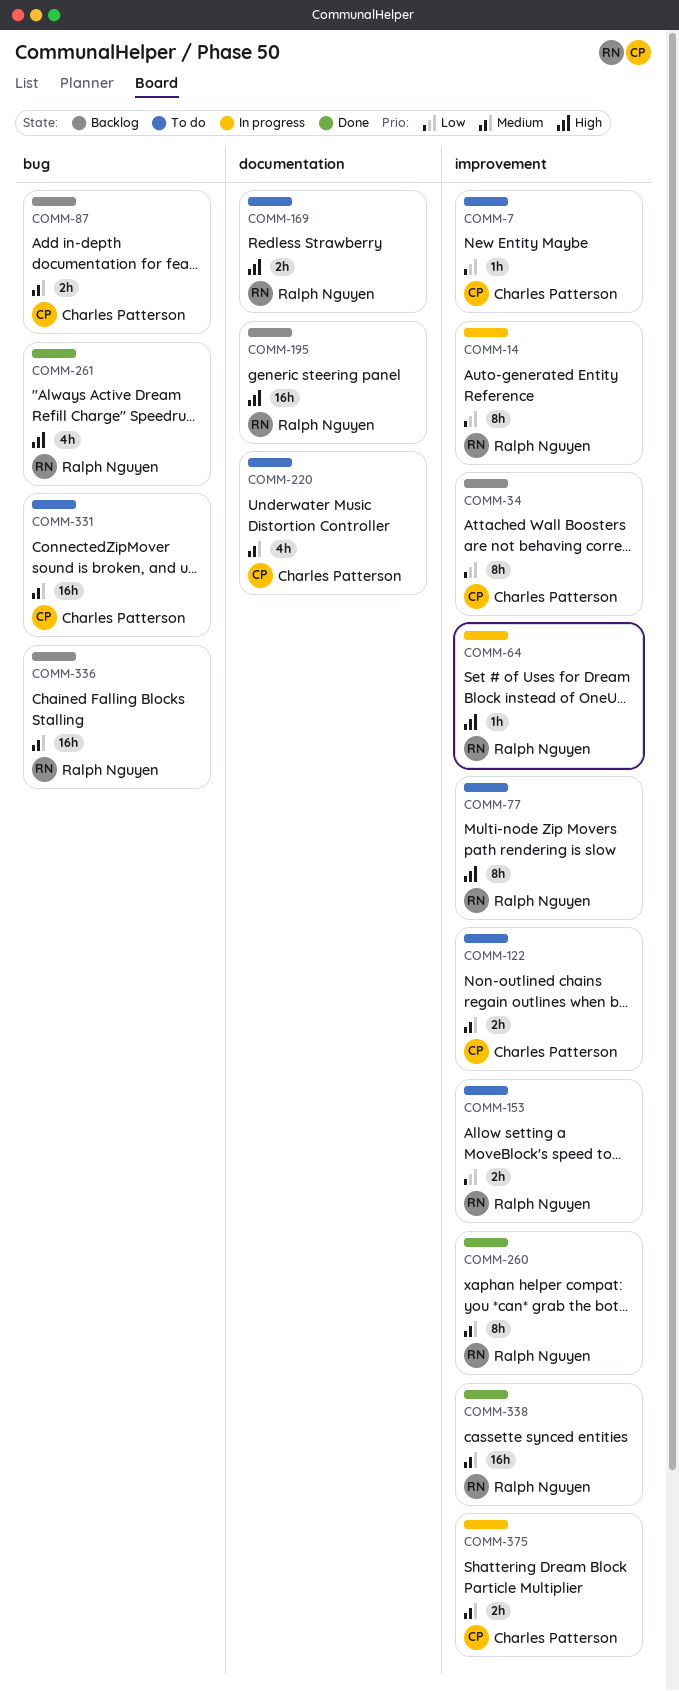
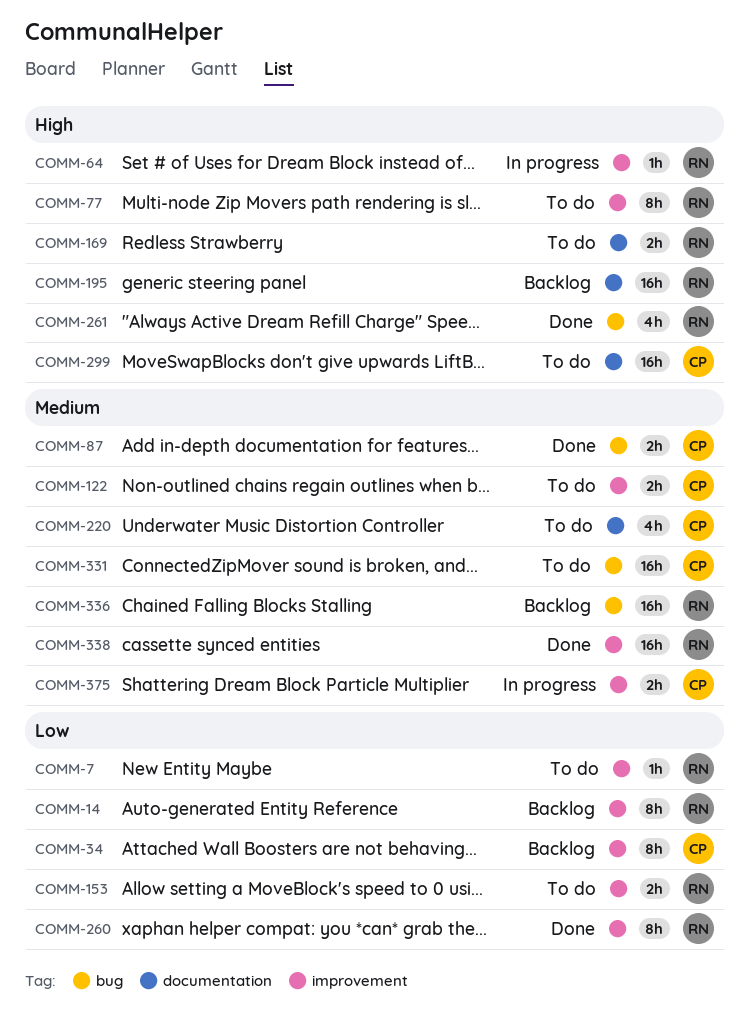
COMM-7, owner: Charles Patterson -> Ralph Nguyen
COMM-14, status: In progress -> Backlog
COMM-87, status: Backlog -> Done
COMM-260, priority: Medium -> Low
COMM-299: none -> present

